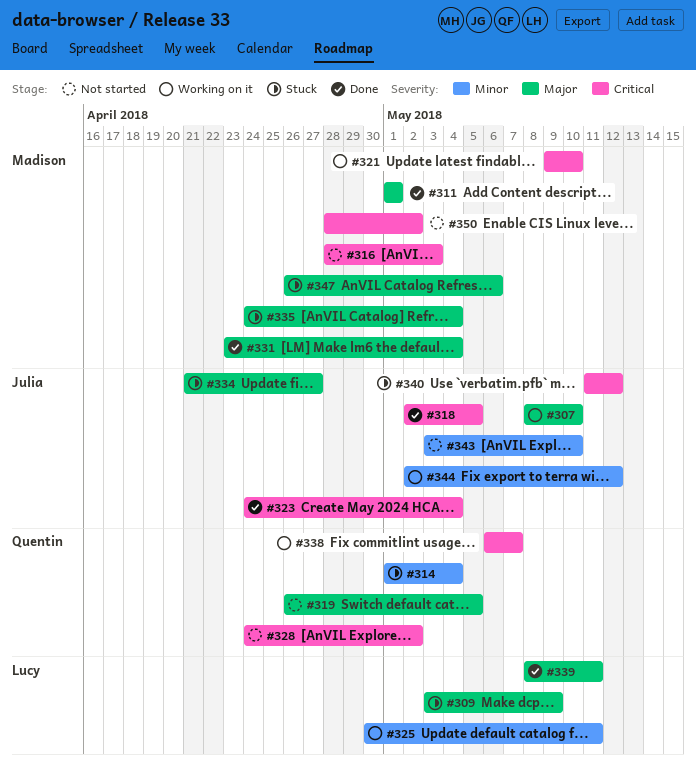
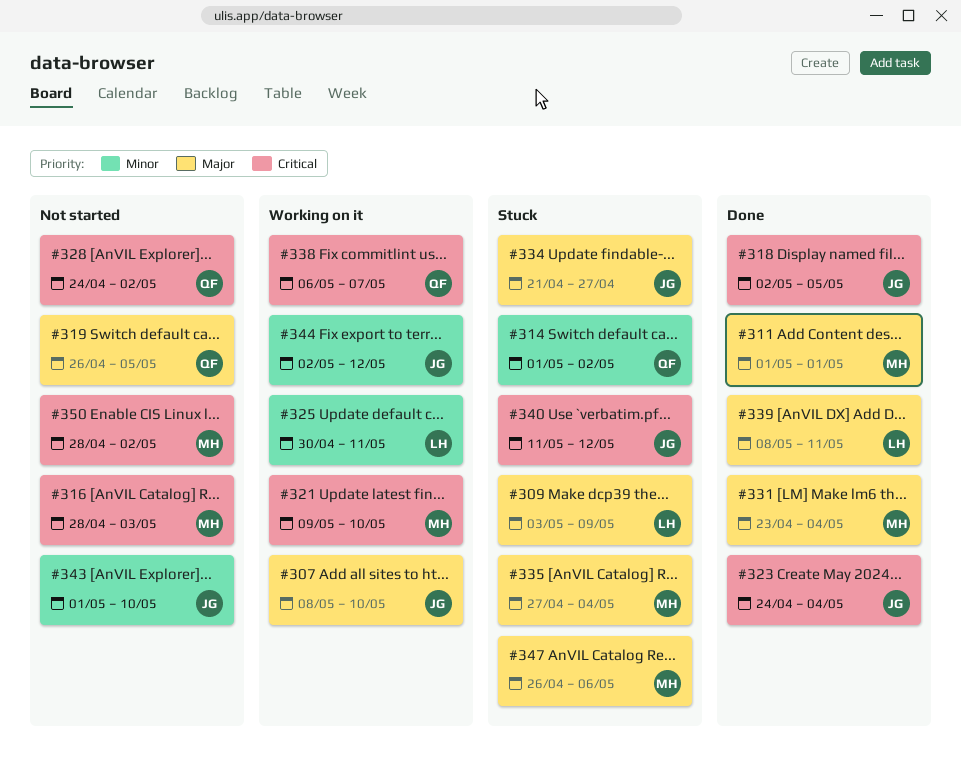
#314, due: May 4 -> May 2
#335, start: Apr 24 -> Apr 27
#343, start: May 3 -> May 1

